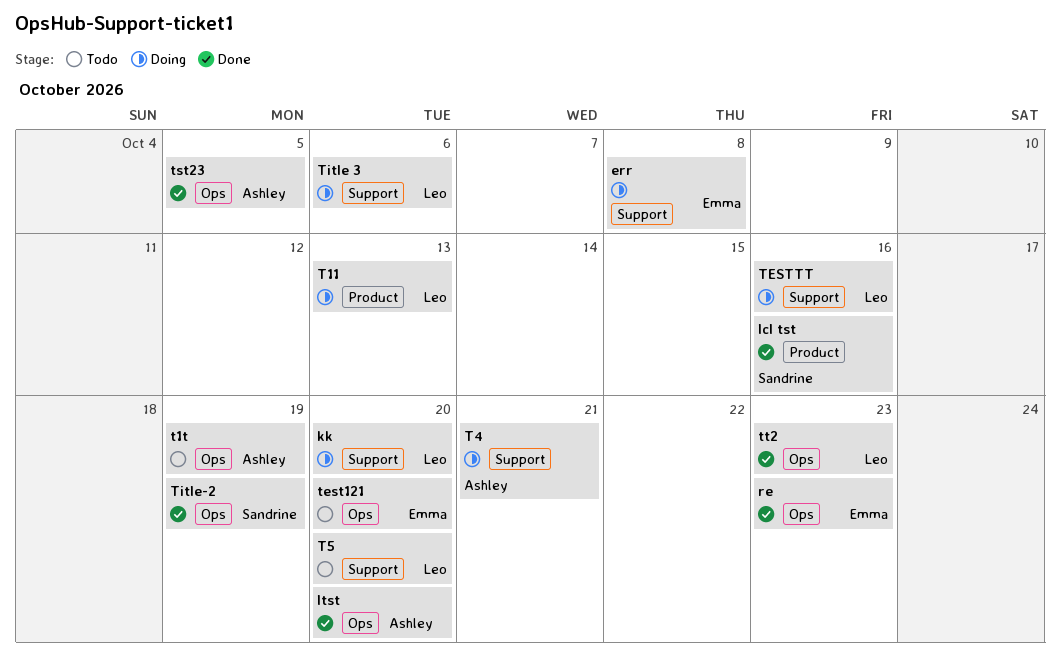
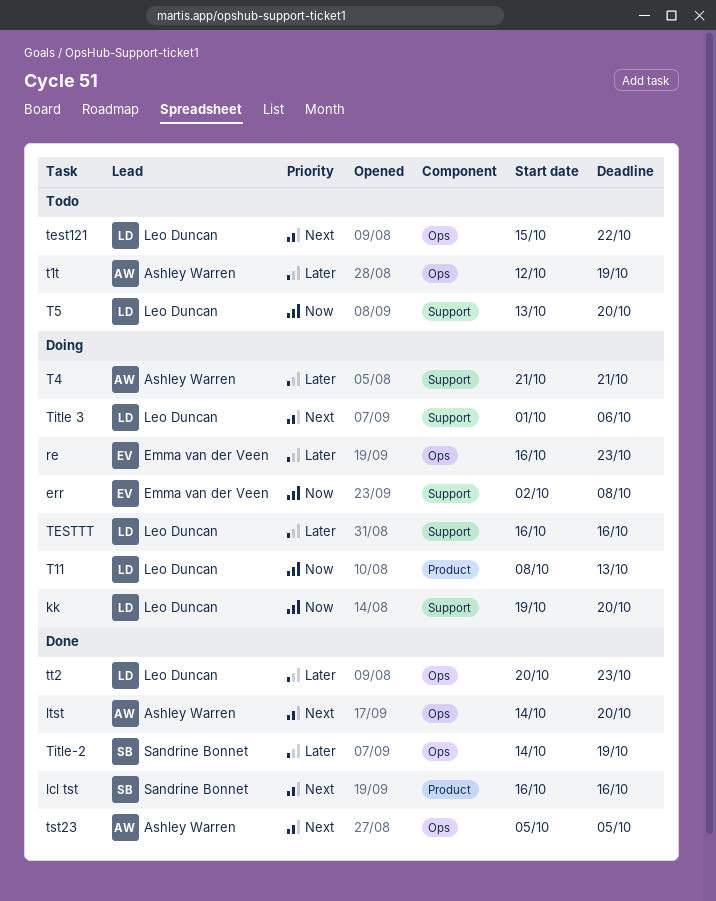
re, status: Done -> Doing
test121, owner: Emma van der Veen -> Leo Duncan
test121, due: Oct 20 -> Oct 22

